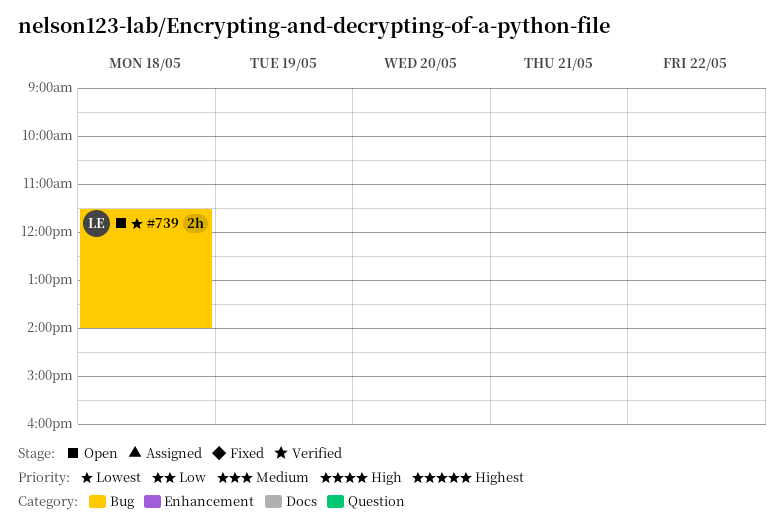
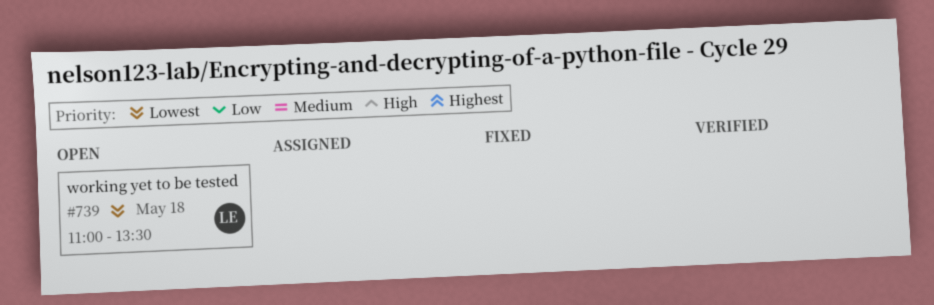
#739, begins: 11:30 -> 11:00
#739, ends: 14:00 -> 13:30

